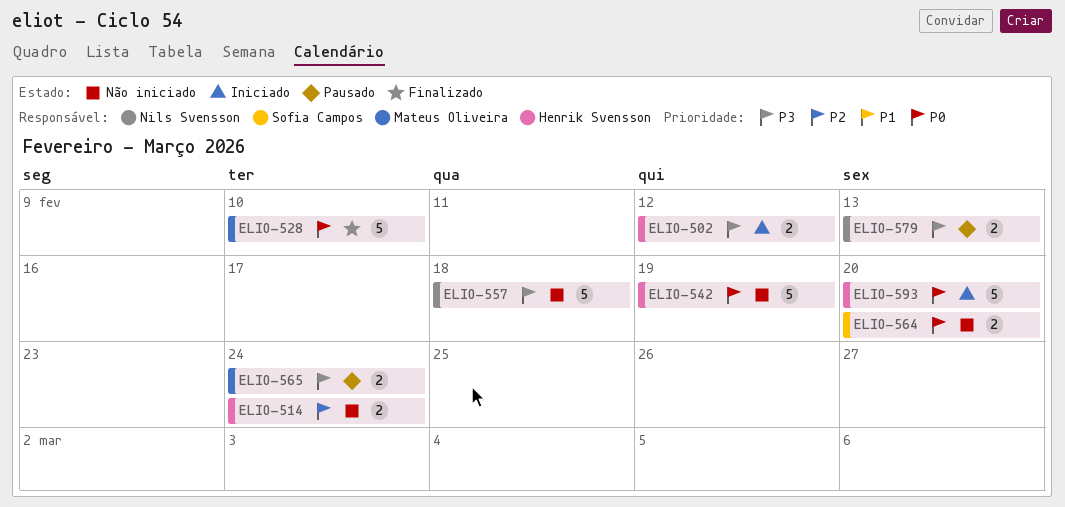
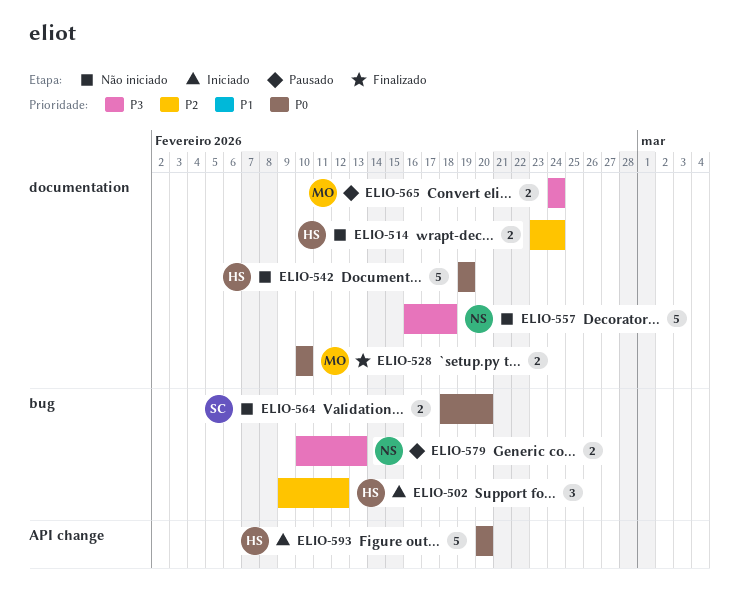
ELIO-502, priority: P3 -> P2
ELIO-502, estimate: 2 -> 3
ELIO-528, estimate: 5 -> 2

